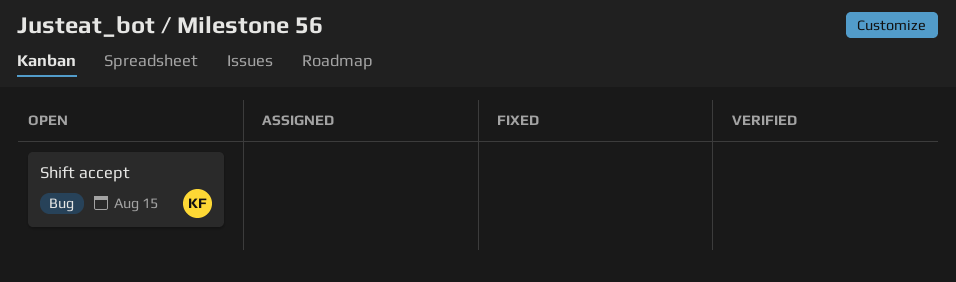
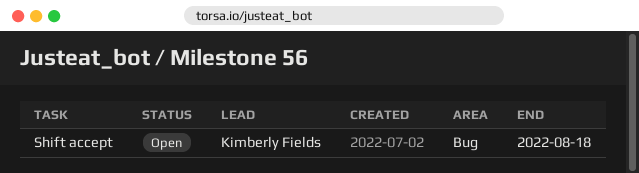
Shift accept, due: Aug 15 -> Aug 18

